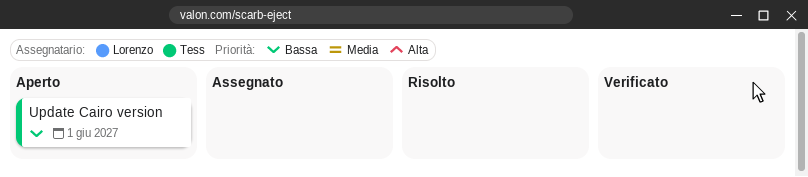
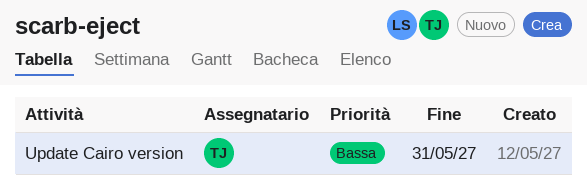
Update Cairo version, due: Jun 1 -> May 31

